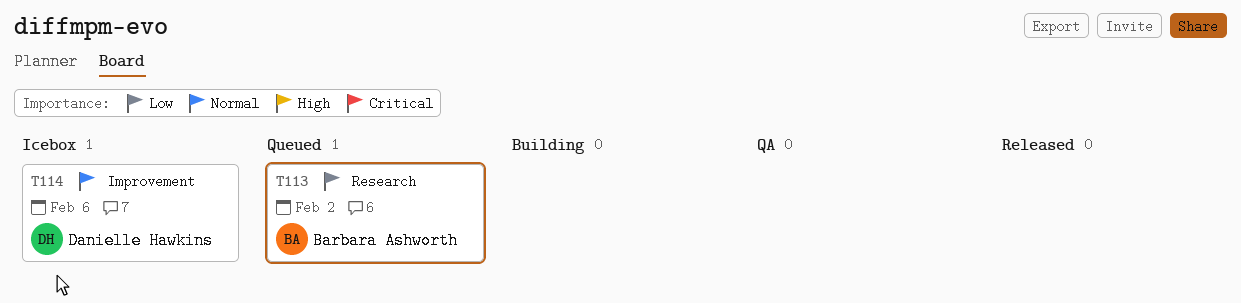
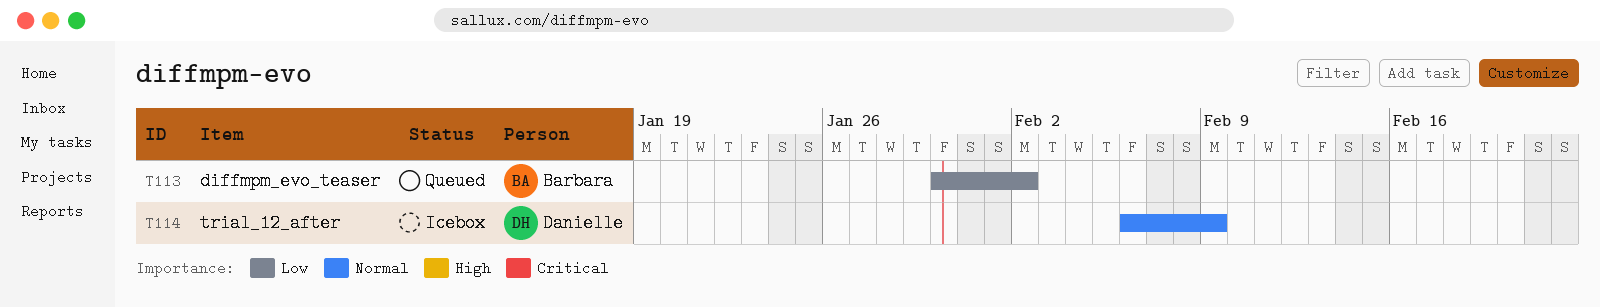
T114, due: Feb 6 -> Feb 9

